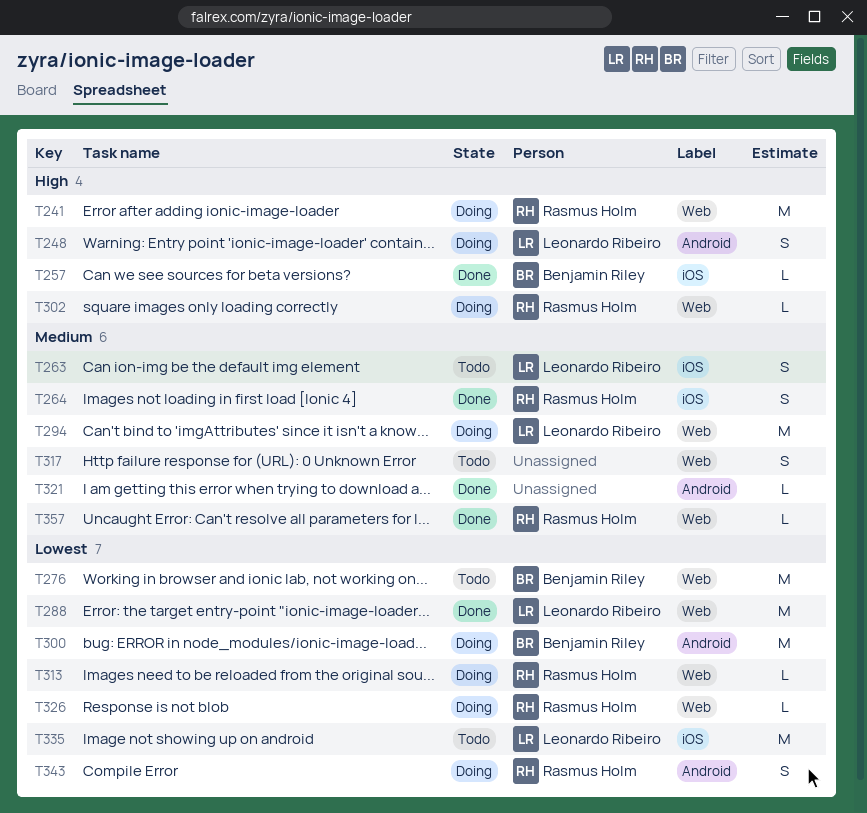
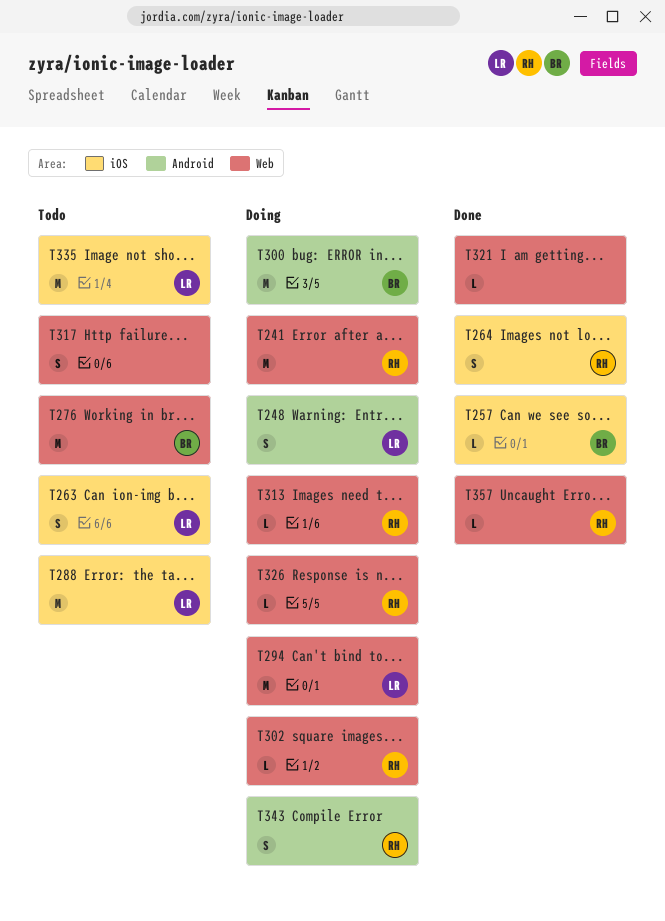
T288, status: Done -> Todo
T288, label: Web -> iOS
T321, label: Android -> Web

